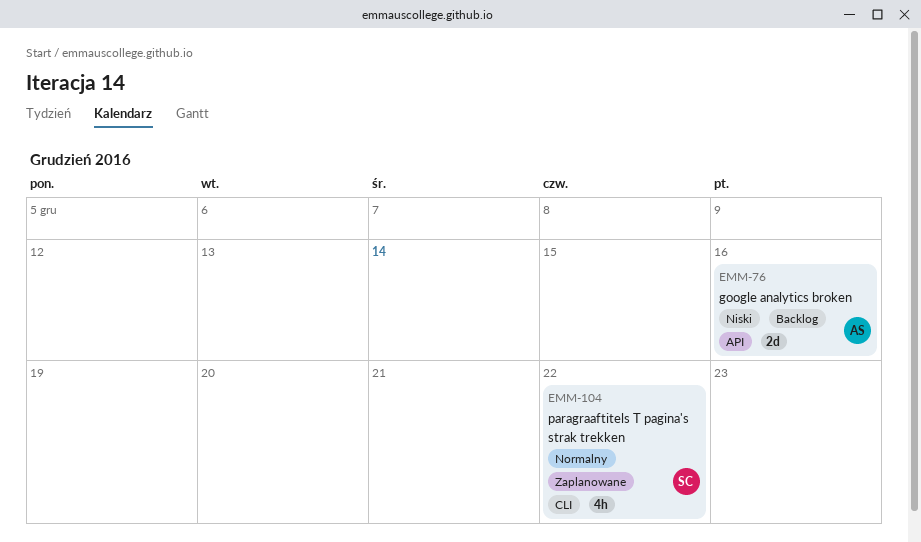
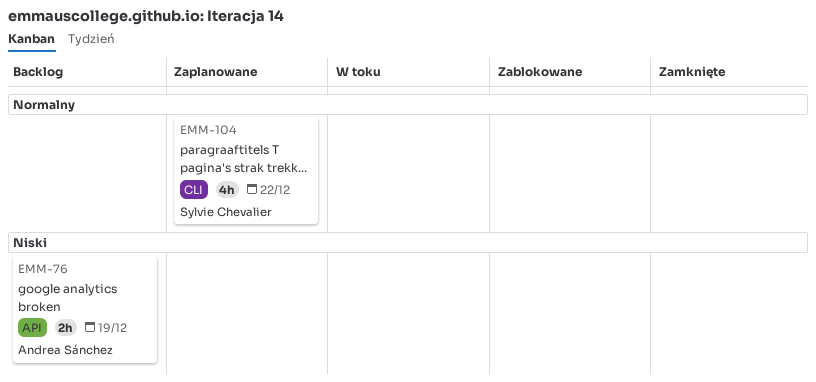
EMM-76, estimate: 2d -> 2h
EMM-76, due: Dec 16 -> Dec 19

